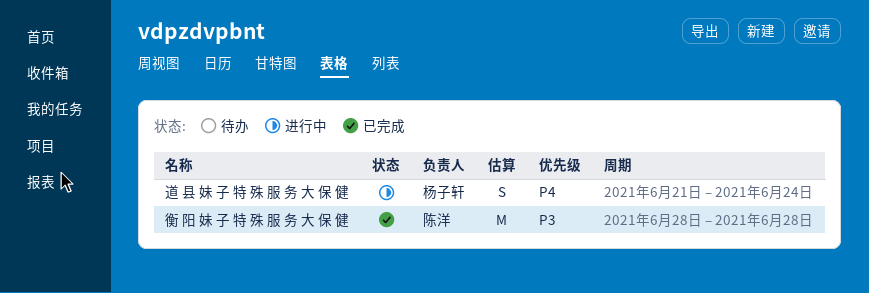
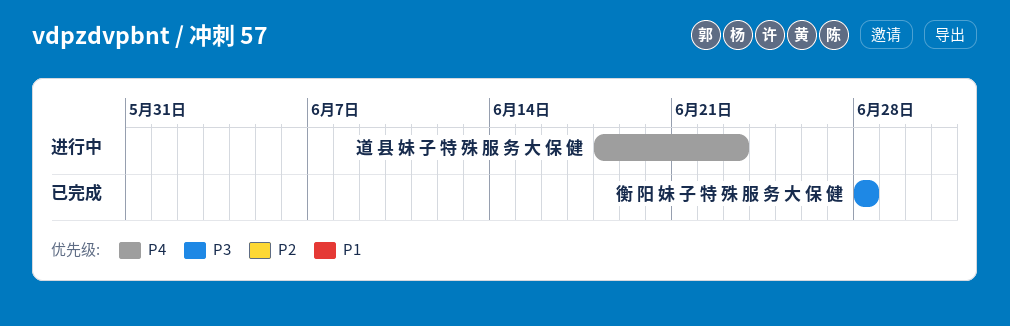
道 县 妹 子 特 殊 服 务 大 保 健, start: Jun 21 -> Jun 18
道 县 妹 子 特 殊 服 务 大 保 健, due: Jun 24 -> Jun 23

